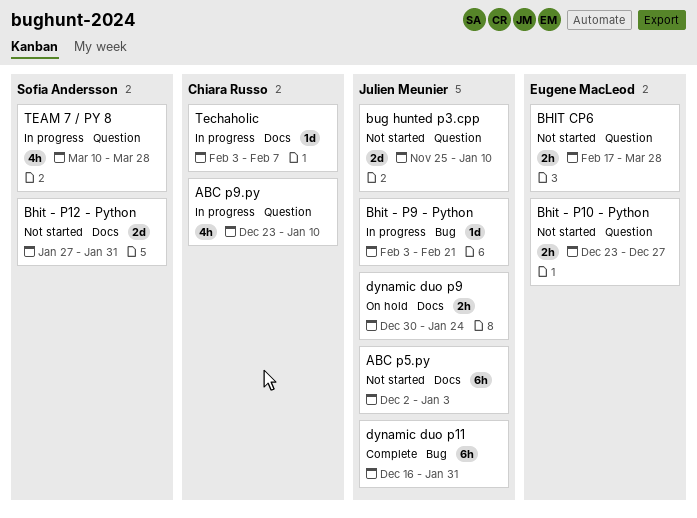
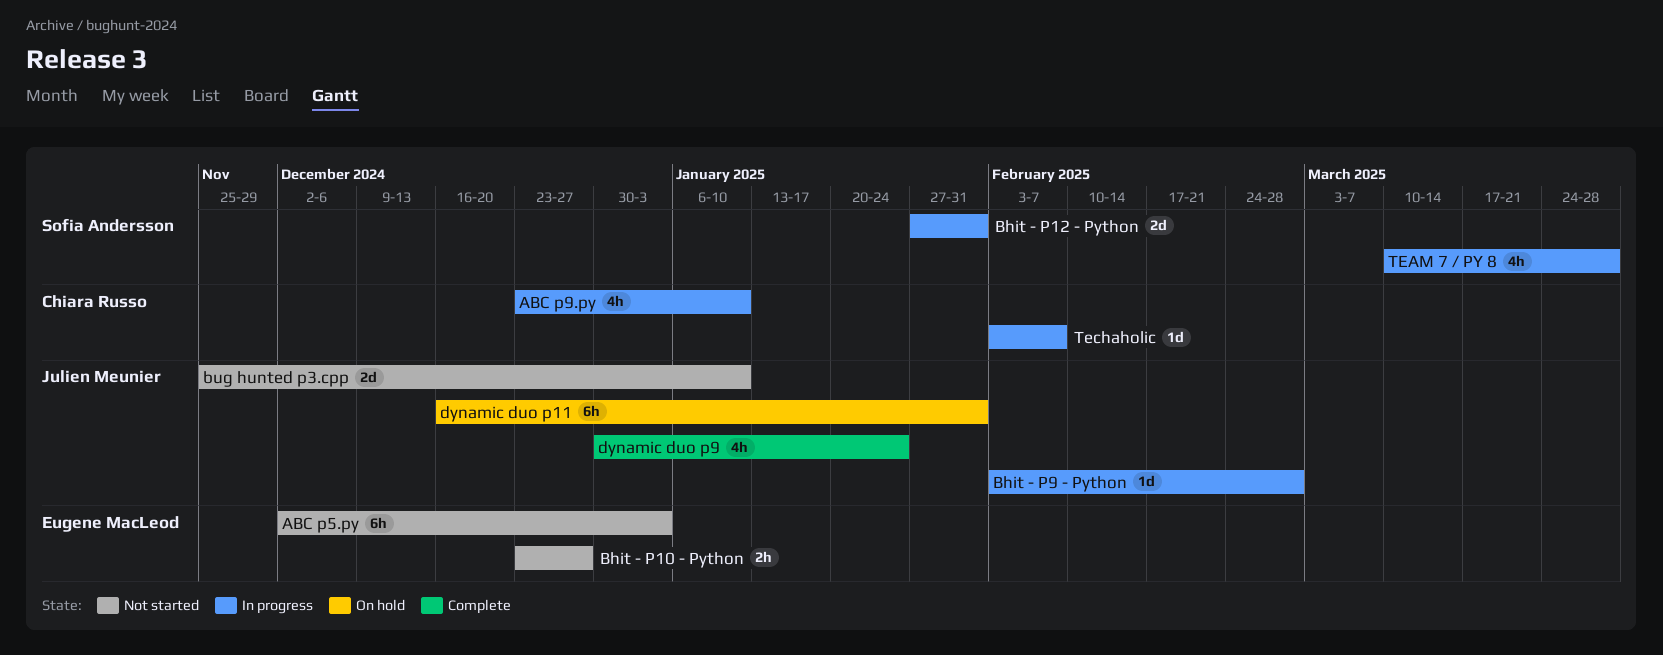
ABC p5.py, owner: Julien Meunier -> Eugene MacLeod
Bhit - P12 - Python, status: Not started -> In progress
Bhit - P9 - Python, due: Feb 21 -> Feb 28
BHIT CP6: present -> none
dynamic duo p11, status: Complete -> On hold
dynamic duo p9, status: On hold -> Complete
dynamic duo p9, estimate: 2h -> 4h

